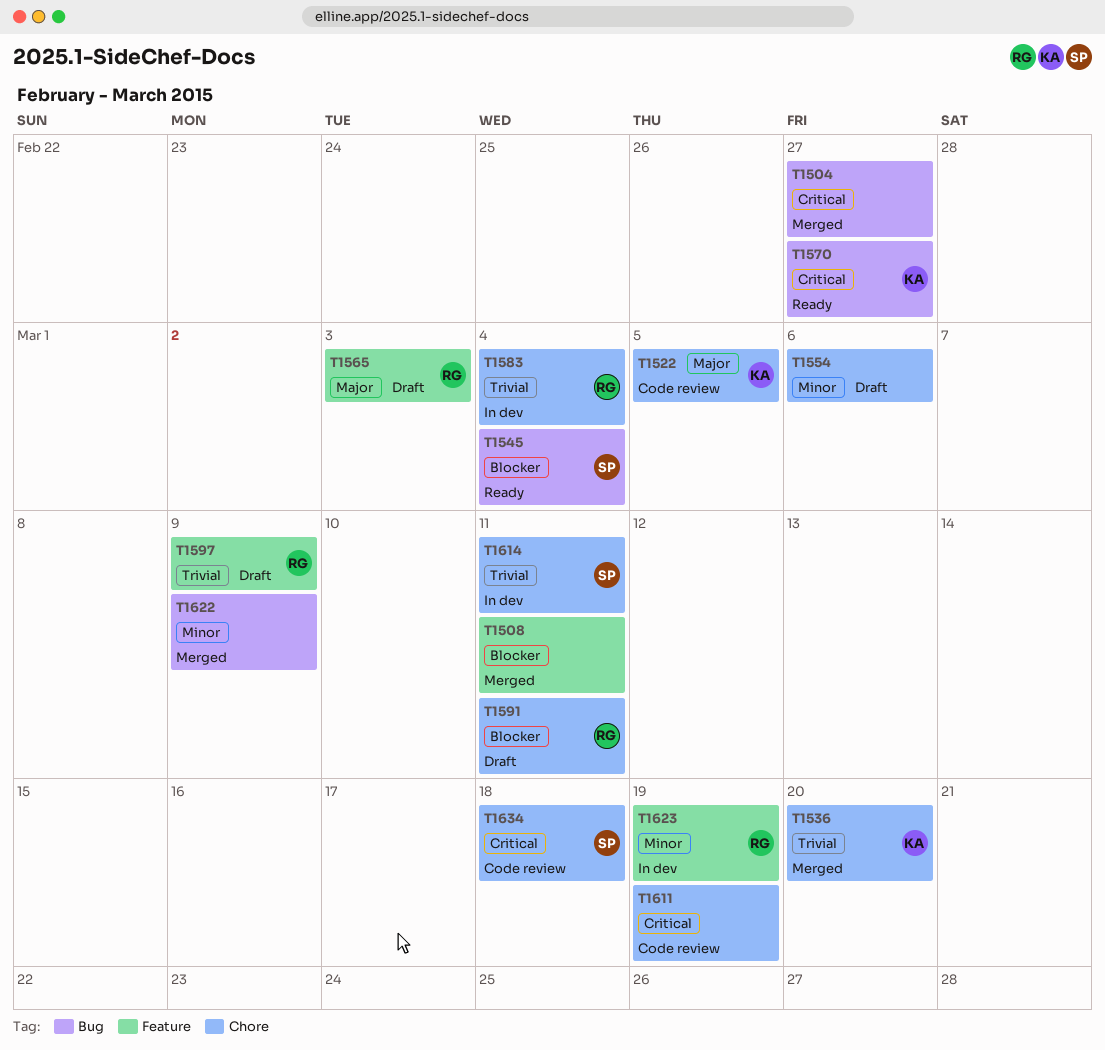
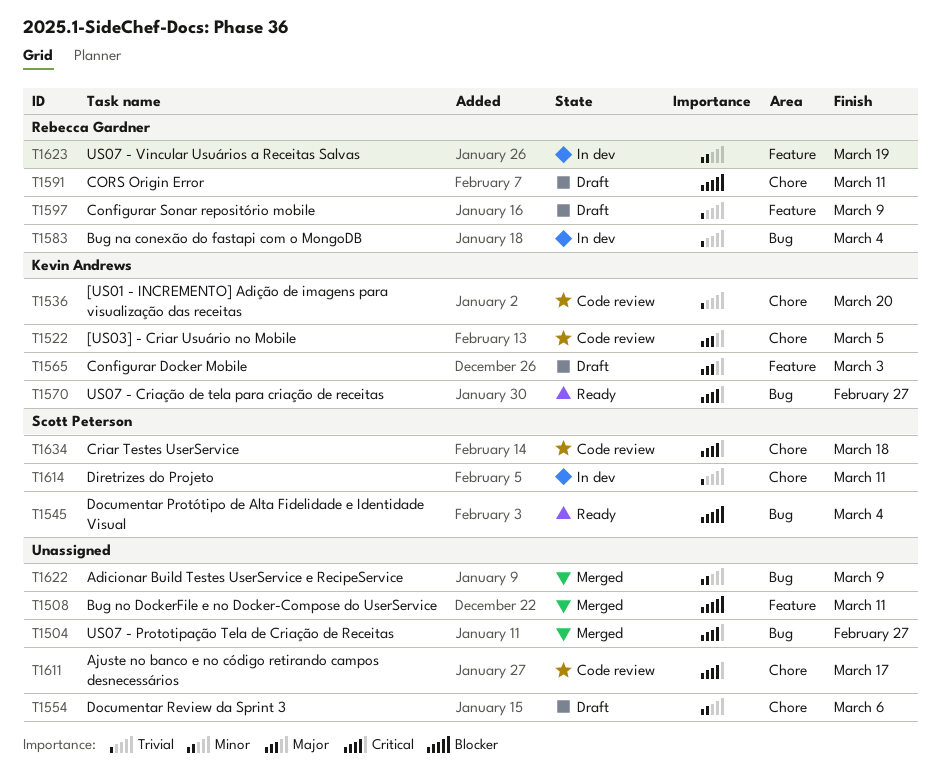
T1536, status: Merged -> Code review
T1565, owner: Rebecca Gardner -> Kevin Andrews
T1583, label: Chore -> Bug
T1611, due: Mar 19 -> Mar 17

